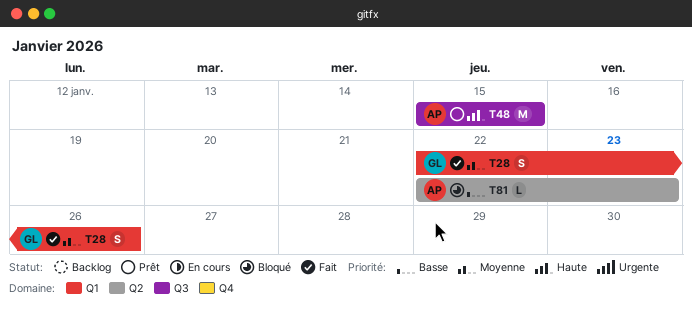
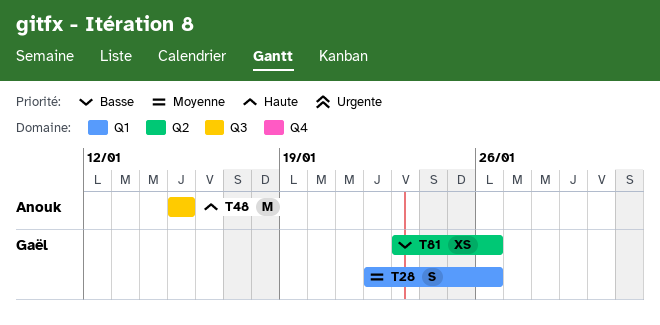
T81, owner: Anouk -> Gaël
T81, estimate: L -> XS
T81, start: Jan 22 -> Jan 23
T81, due: Jan 23 -> Jan 26

